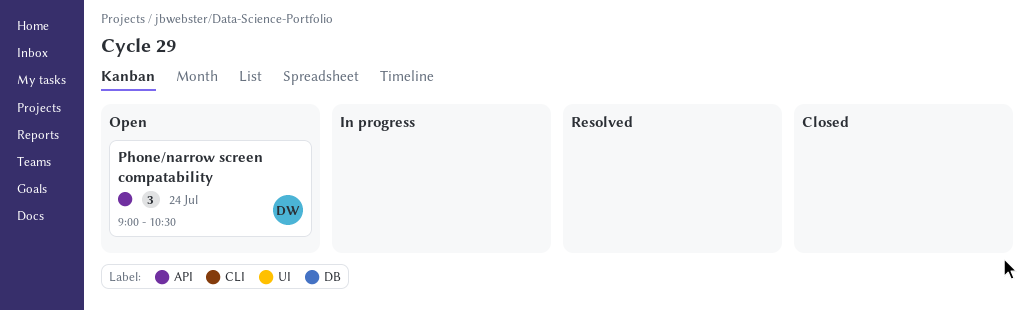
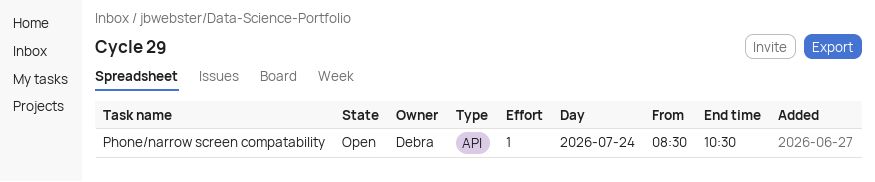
Phone/narrow screen compatability, estimate: 3 -> 1
Phone/narrow screen compatability, begins: 09:00 -> 08:30

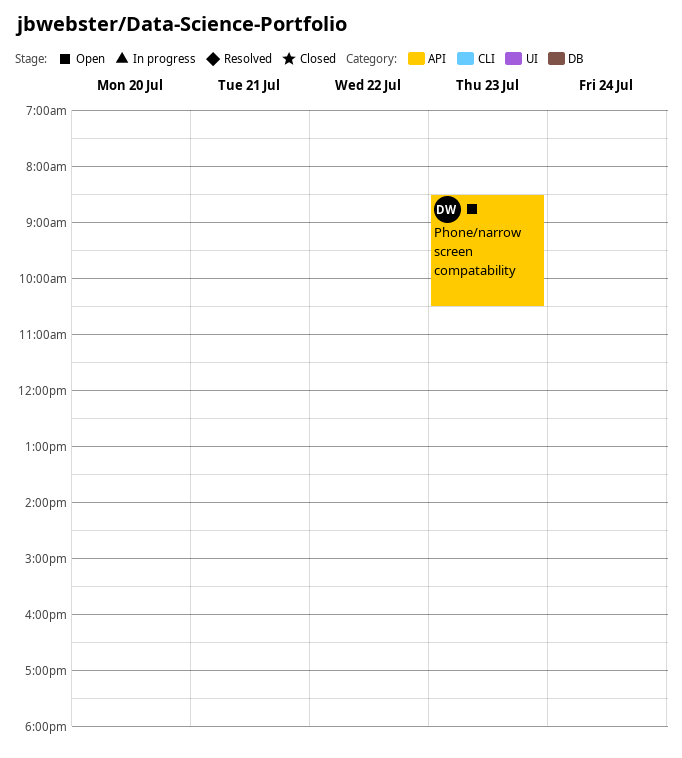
Phone/narrow screen compatability, day: Jul 24 -> Jul 23

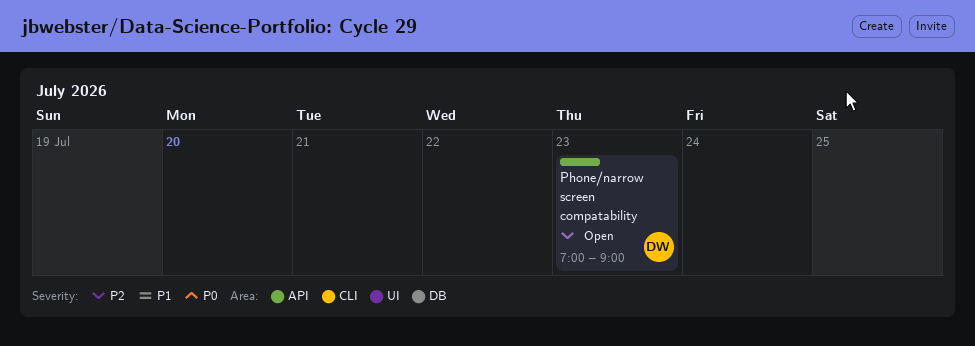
Phone/narrow screen compatability, begins: 08:30 -> 07:00
Phone/narrow screen compatability, ends: 10:30 -> 09:00

